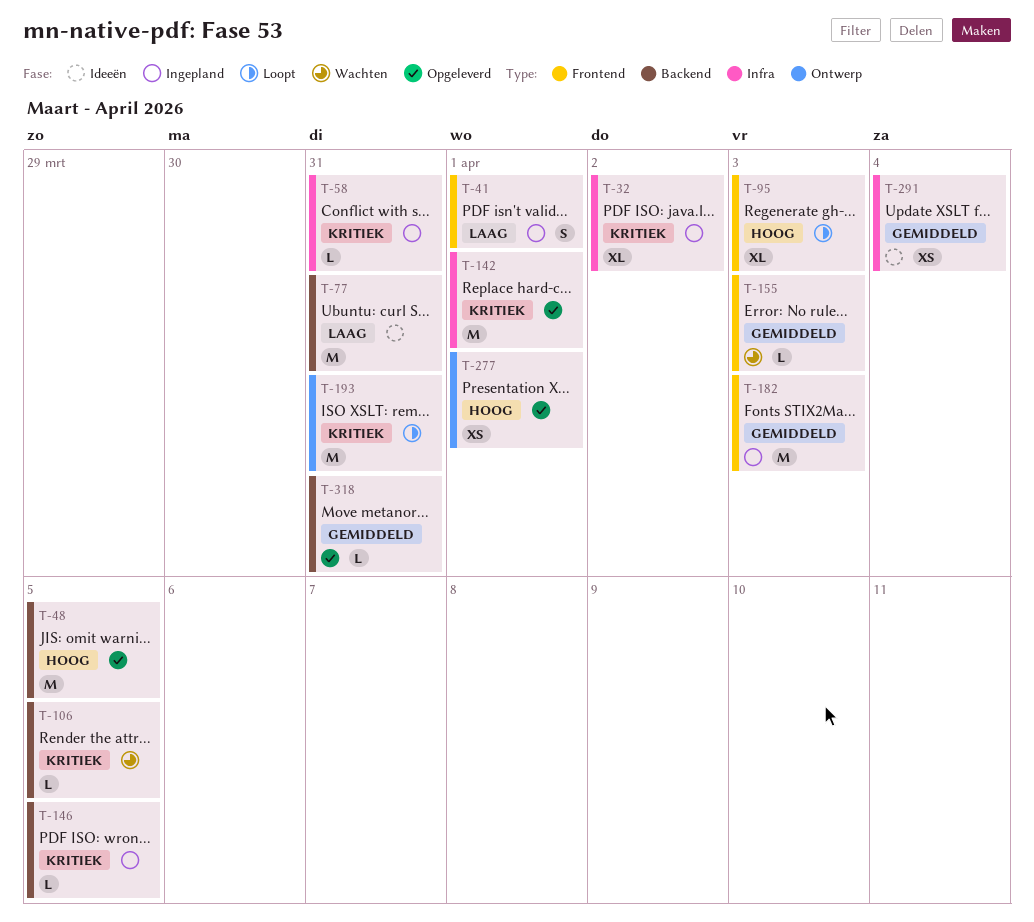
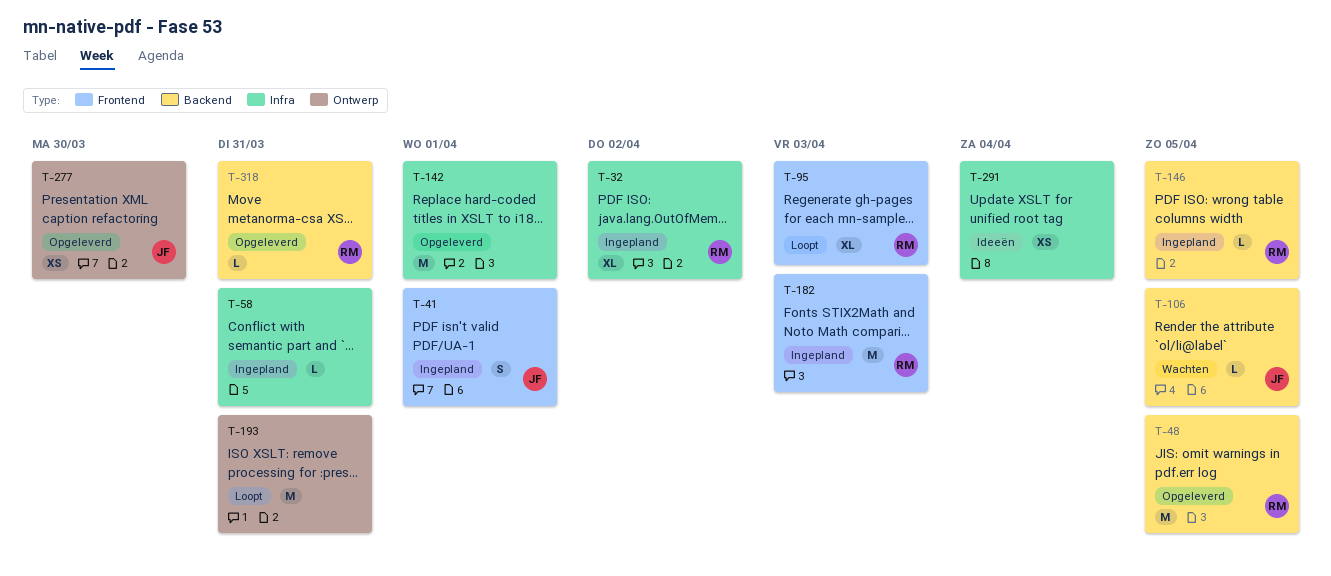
T-77: present -> none
T-155: present -> none
T-277, due: Apr 1 -> Mar 30

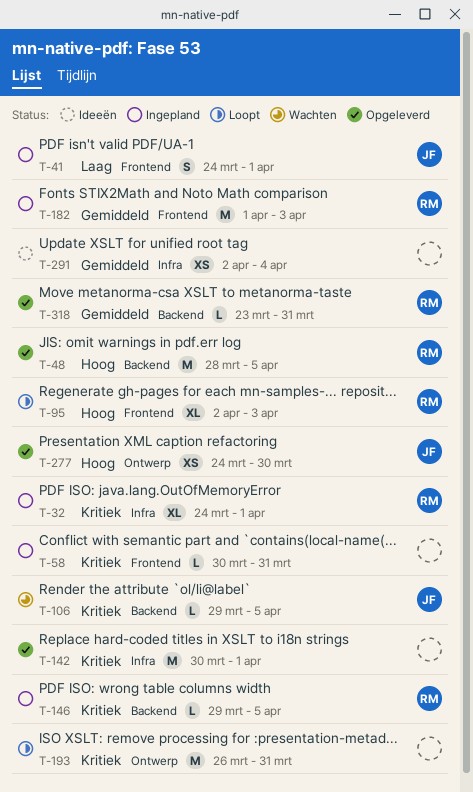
T-32, due: Apr 2 -> Apr 1
T-58, label: Infra -> Frontend

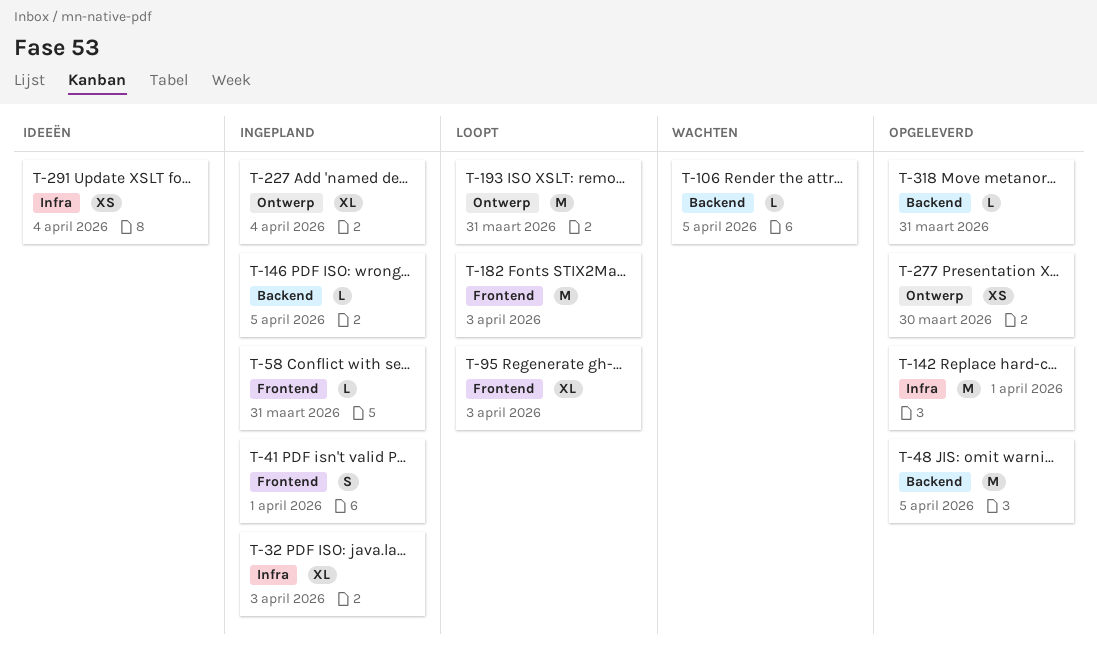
T-32, due: Apr 1 -> Apr 3
T-182, status: Ingepland -> Loopt
T-227: none -> present

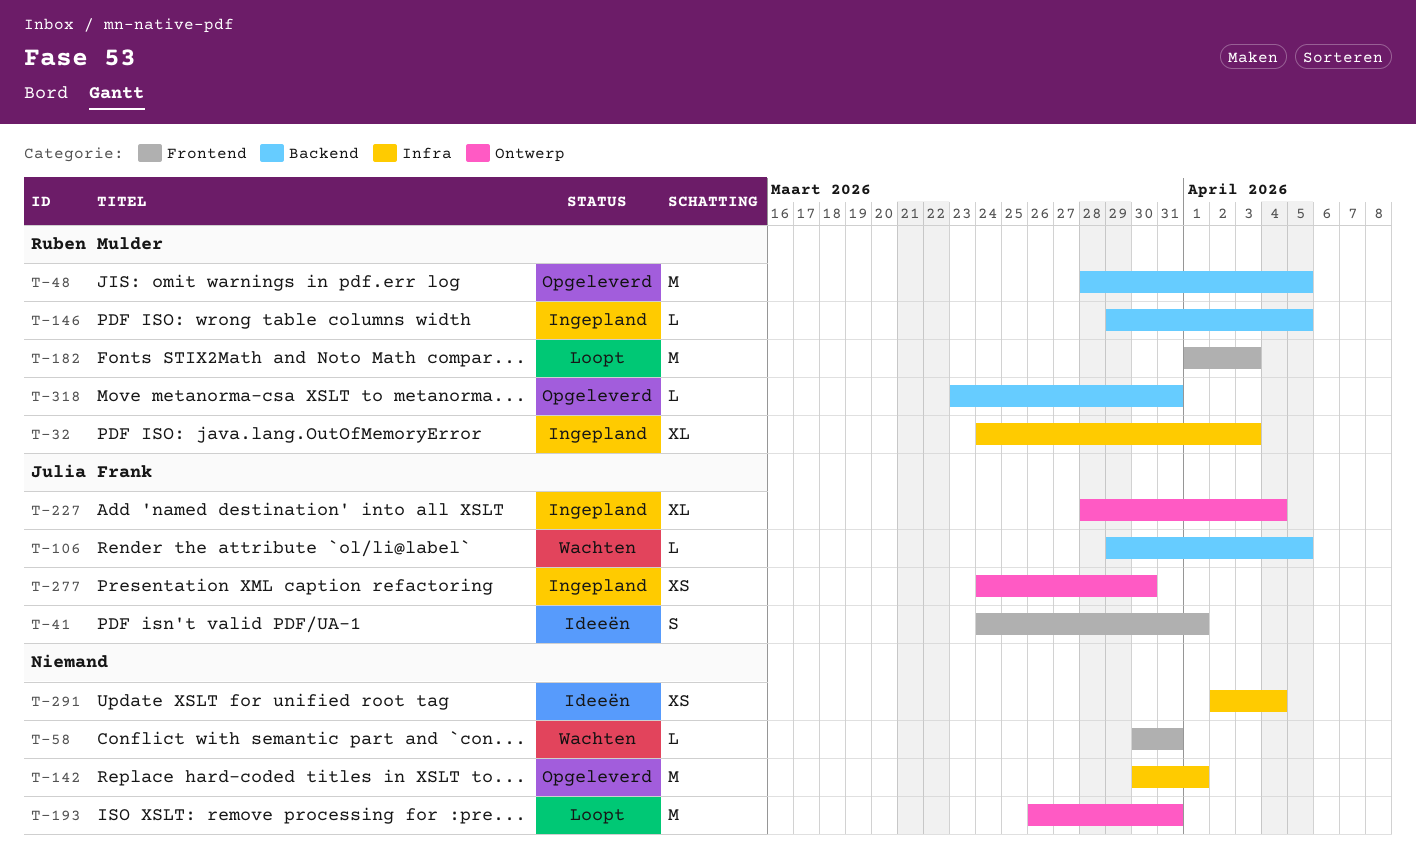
T-41, status: Ingepland -> Ideeën
T-58, status: Ingepland -> Wachten
T-95: present -> none
T-277, status: Opgeleverd -> Ingepland

